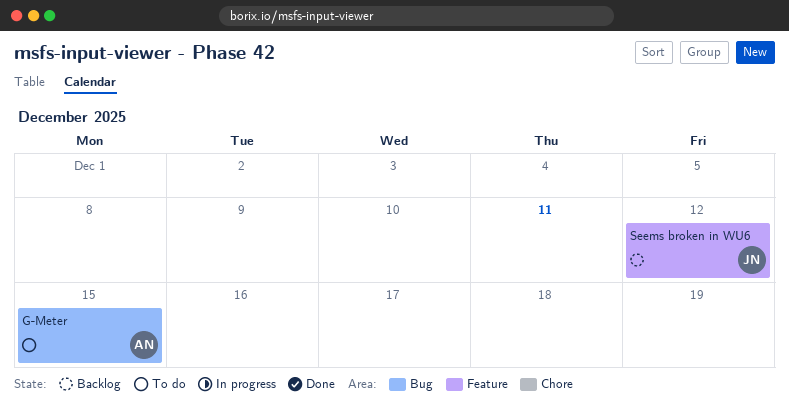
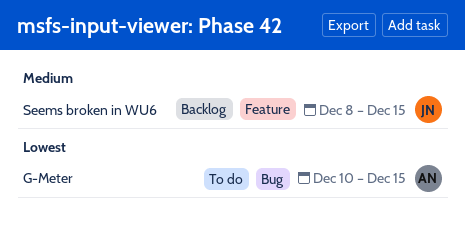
Seems broken in WU6, due: Dec 12 -> Dec 15

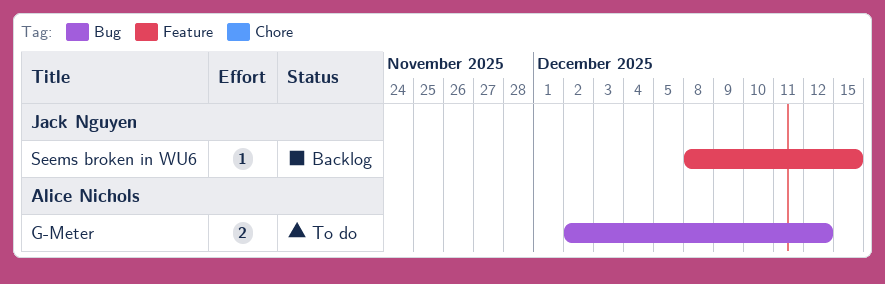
G-Meter, start: Dec 10 -> Dec 2
G-Meter, due: Dec 15 -> Dec 12

